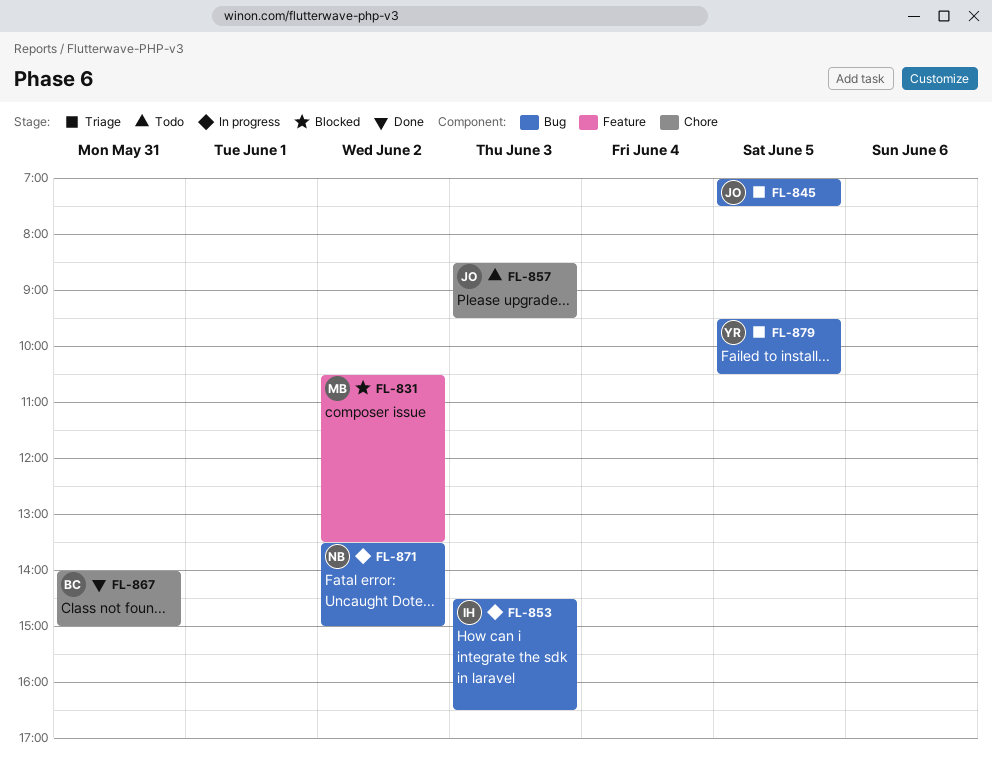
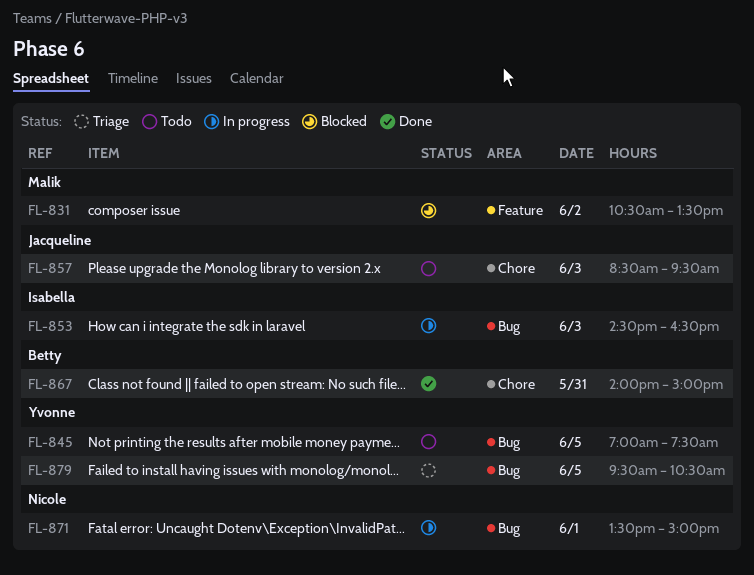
FL-845, status: Triage -> Todo
FL-845, owner: Jacqueline -> Yvonne
FL-871, day: Jun 2 -> Jun 1

